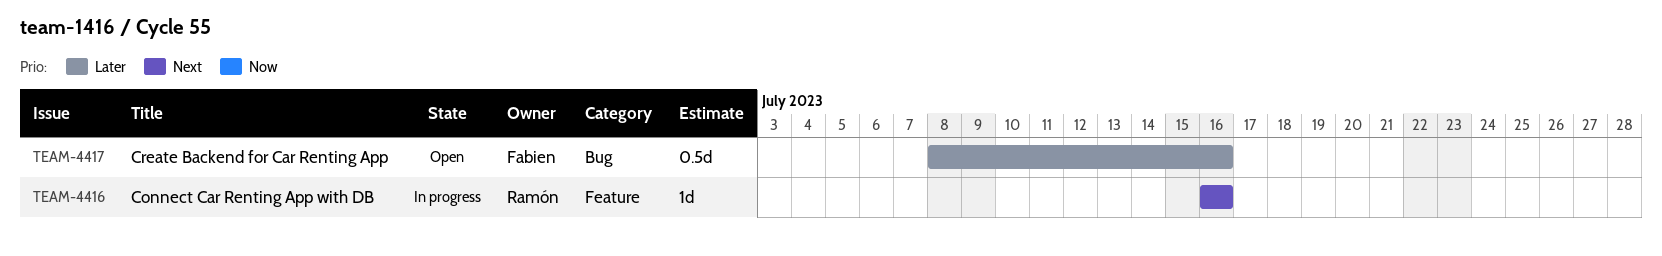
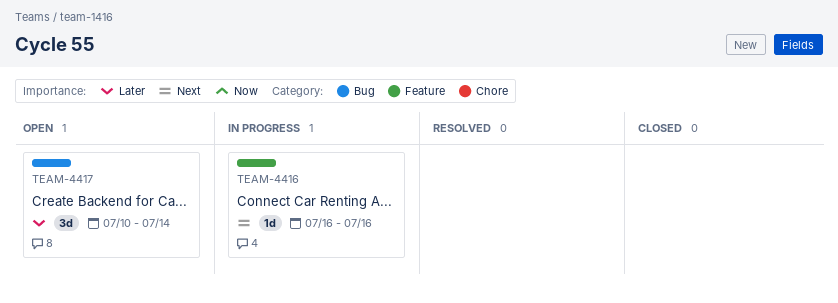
TEAM-4417, estimate: 0.5d -> 3d
TEAM-4417, start: Jul 8 -> Jul 10
TEAM-4417, due: Jul 16 -> Jul 14

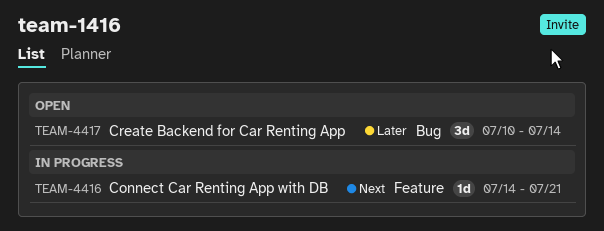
TEAM-4416, start: Jul 16 -> Jul 14
TEAM-4416, due: Jul 16 -> Jul 21

